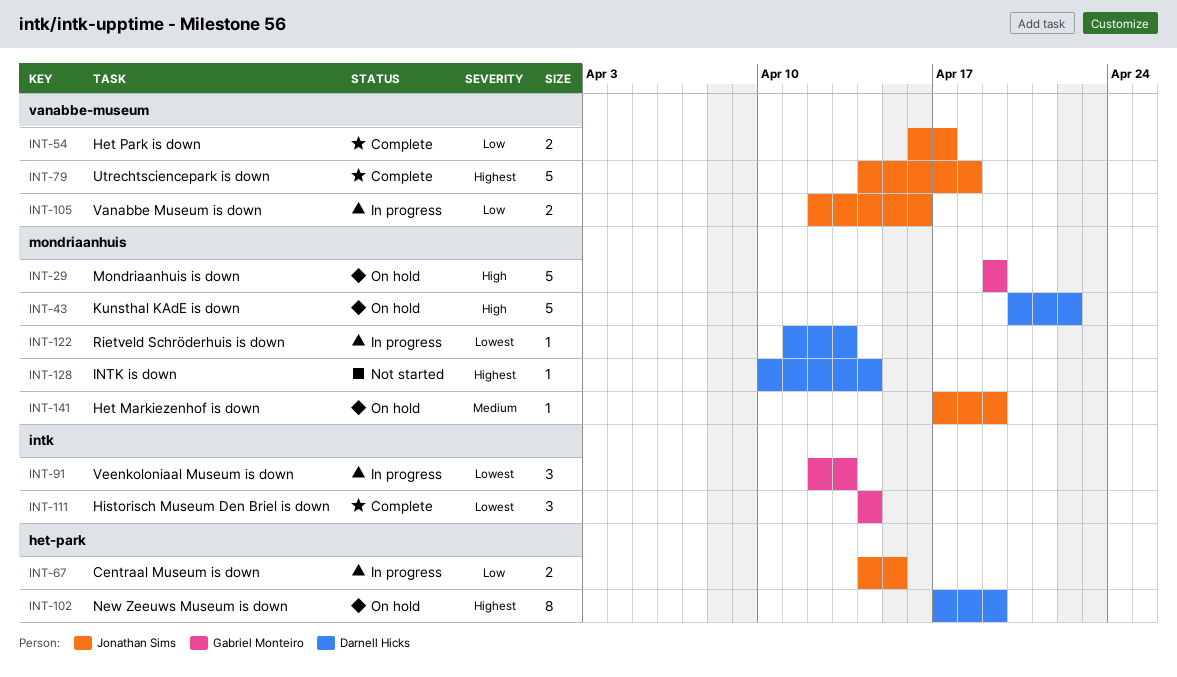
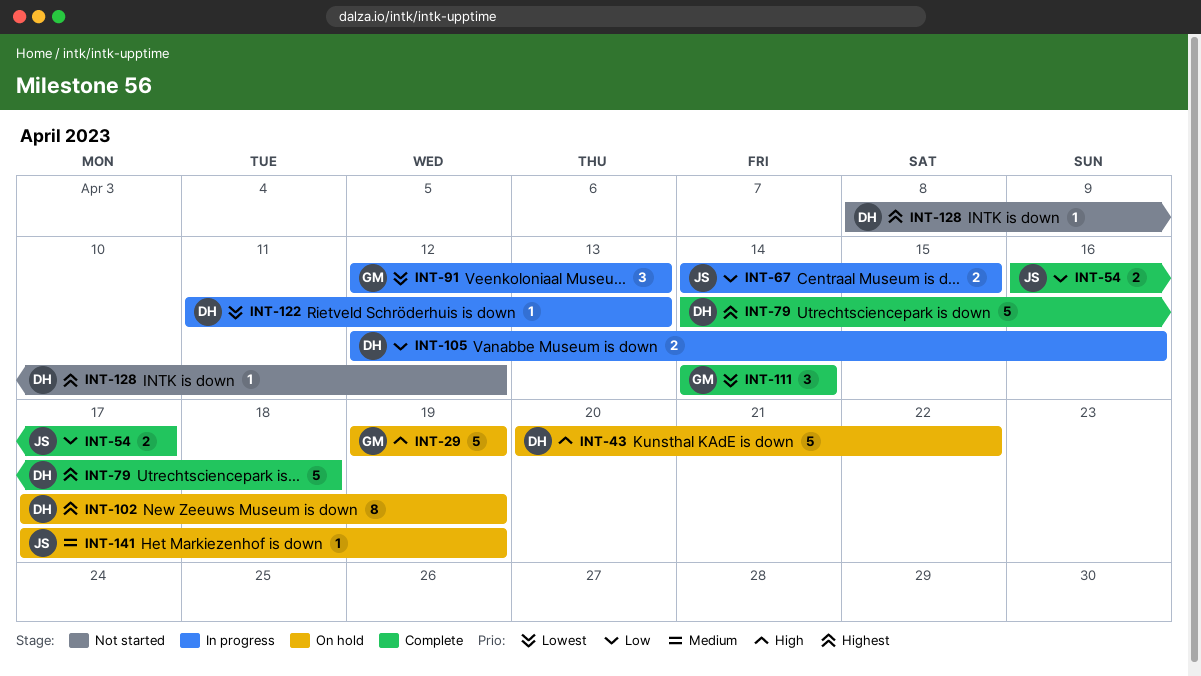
INT-79, owner: Jonathan Sims -> Darnell Hicks
INT-105, owner: Jonathan Sims -> Darnell Hicks
INT-128, start: Apr 10 -> Apr 8
INT-128, due: Apr 14 -> Apr 12

